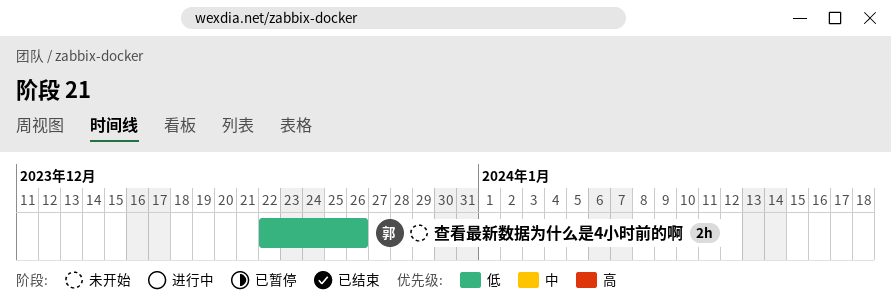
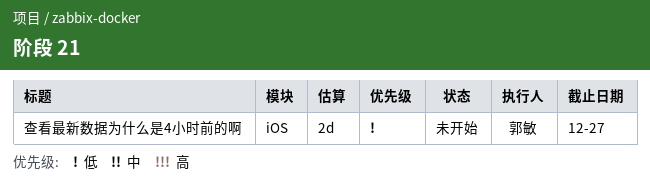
查看最新数据为什么是4小时前的啊, estimate: 2h -> 2d
查看最新数据为什么是4小时前的啊, due: Dec 26 -> Dec 27

